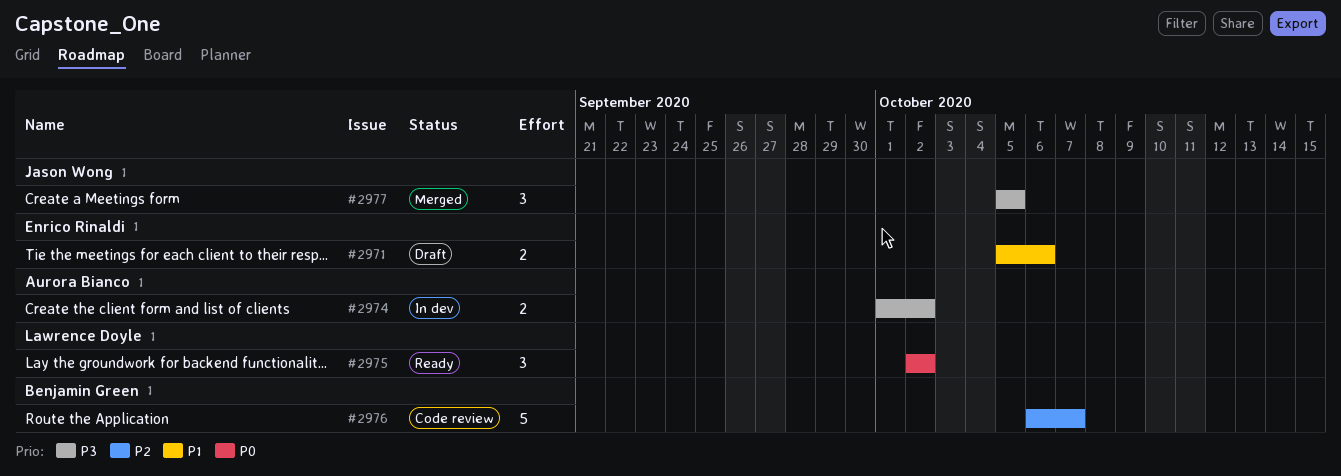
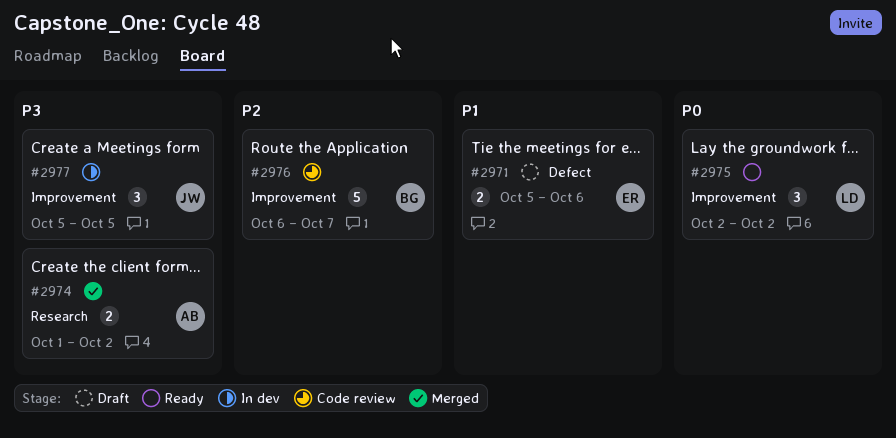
#2974, status: In dev -> Merged
#2977, status: Merged -> In dev

